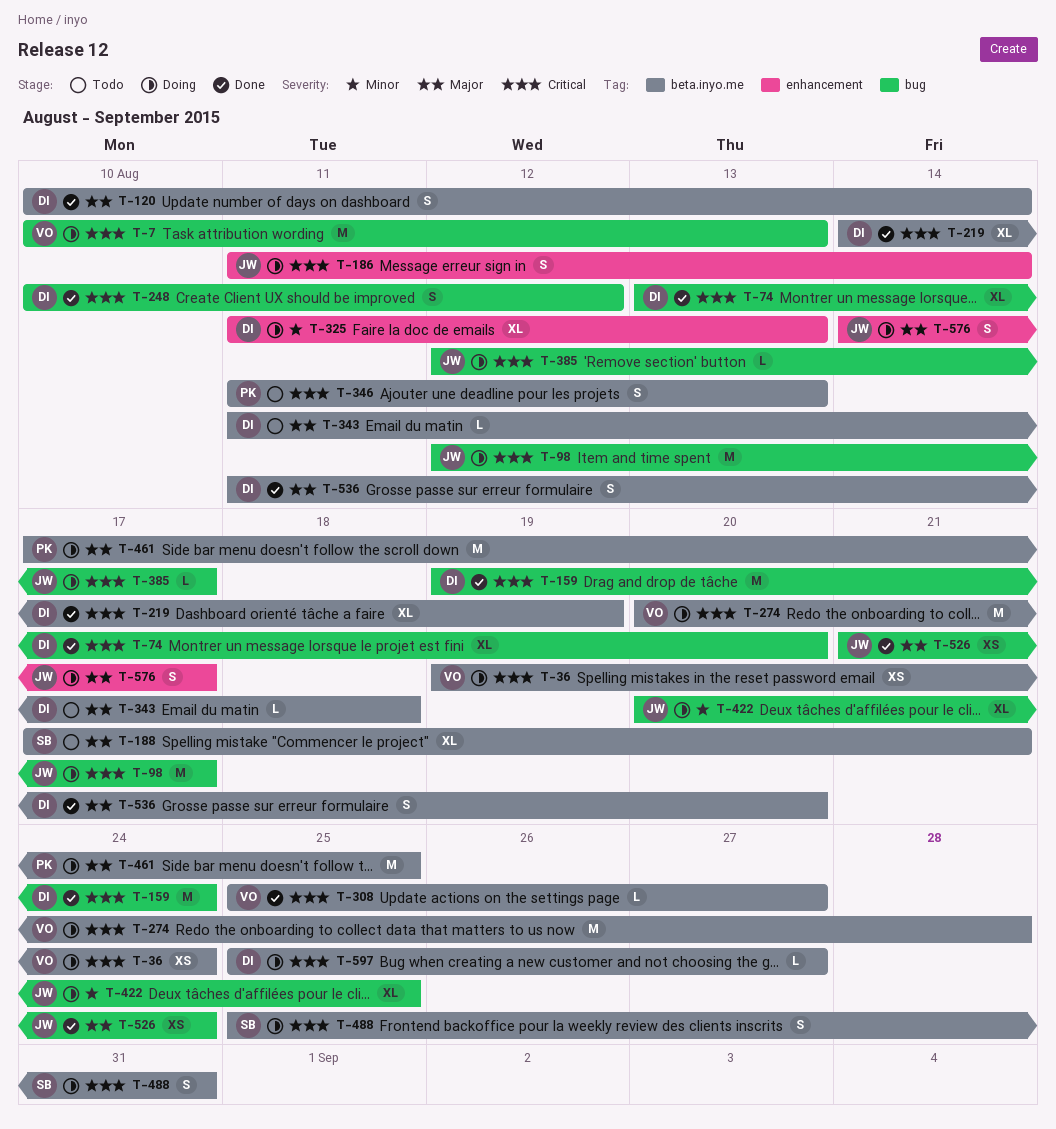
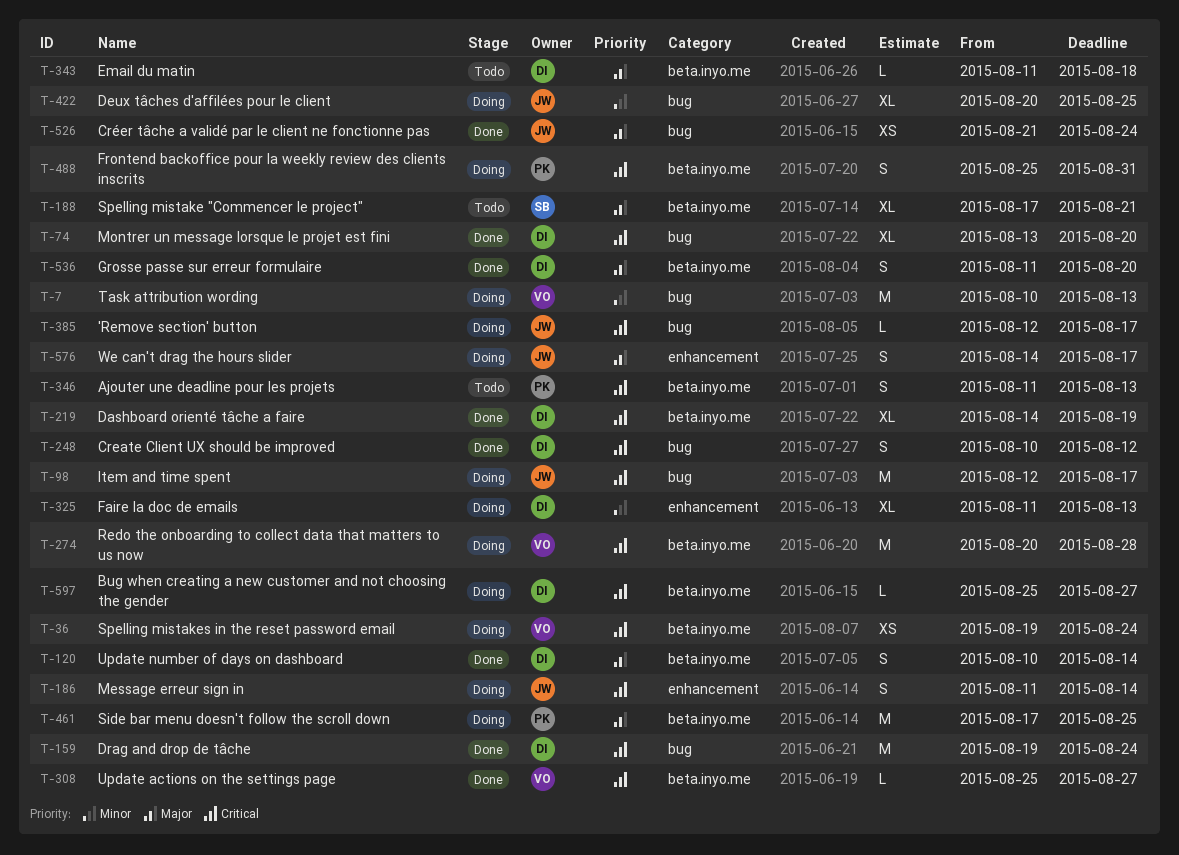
T-7, priority: Critical -> Minor
T-488, owner: SB -> PK

